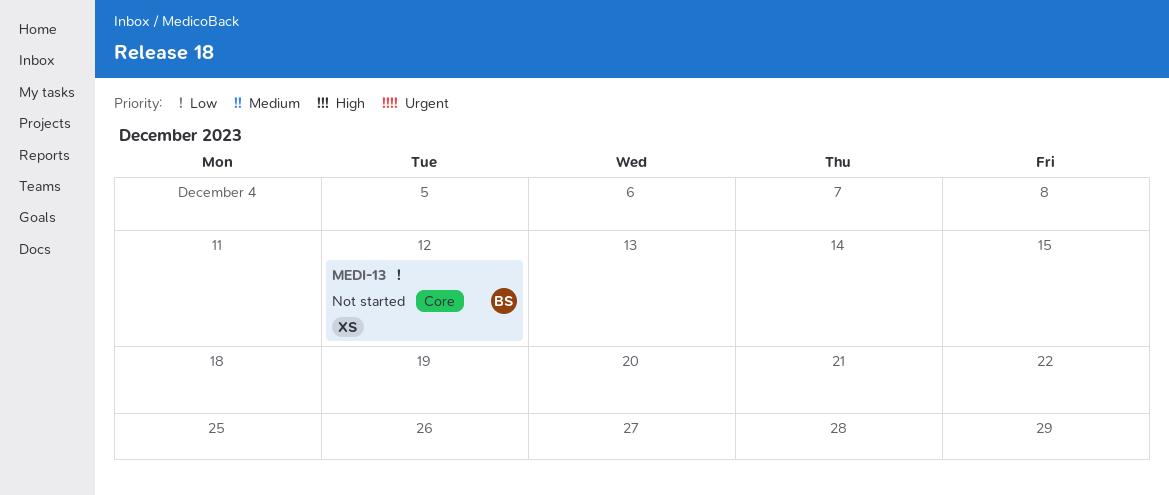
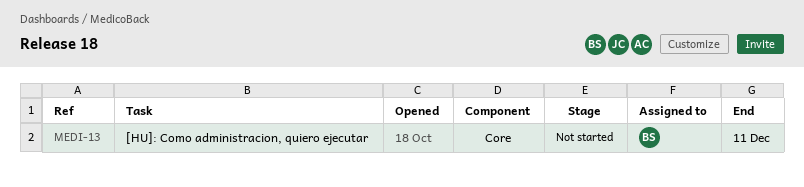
MEDI-13, due: Dec 12 -> Dec 11

